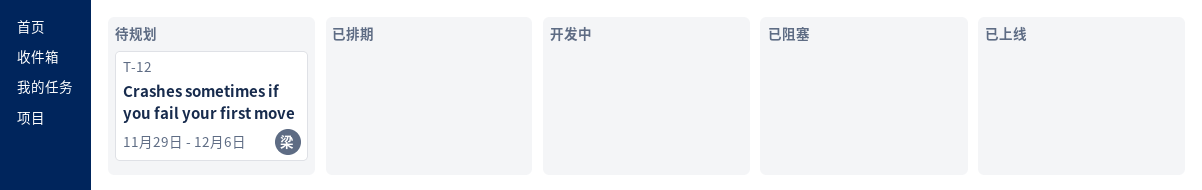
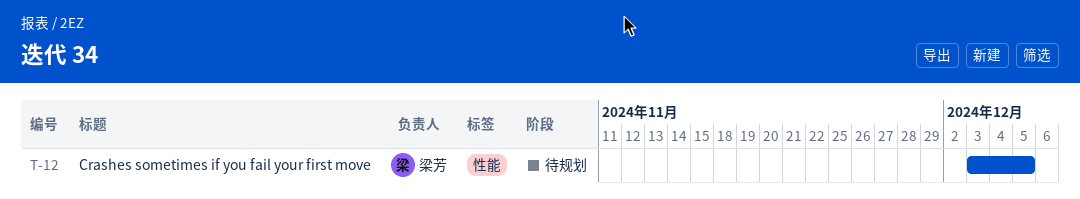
T-12, start: Nov 29 -> Dec 3
T-12, due: Dec 6 -> Dec 5

